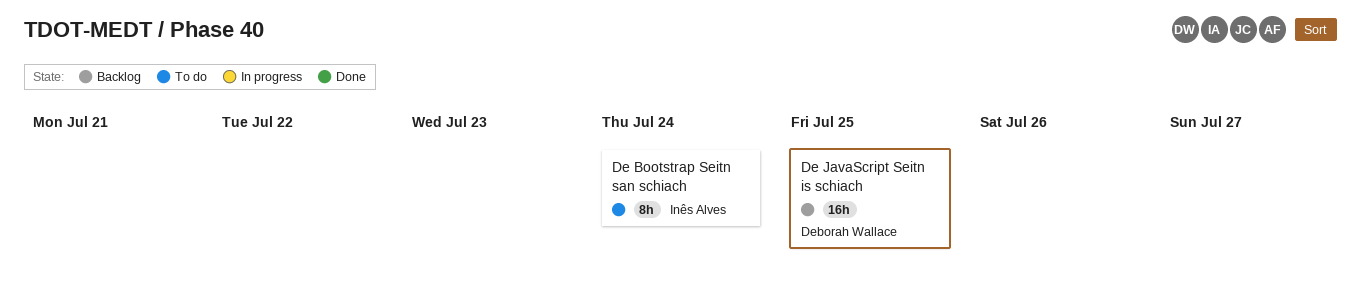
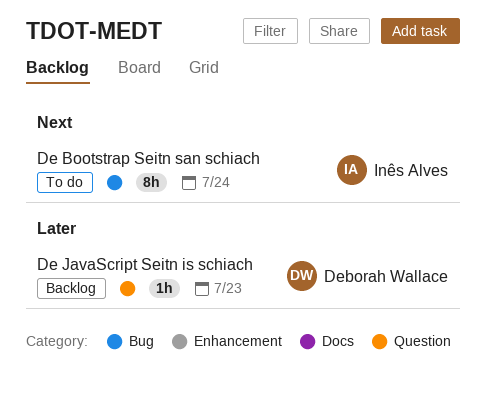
De JavaScript Seitn is schiach, estimate: 16h -> 1h
De JavaScript Seitn is schiach, due: Jul 25 -> Jul 23

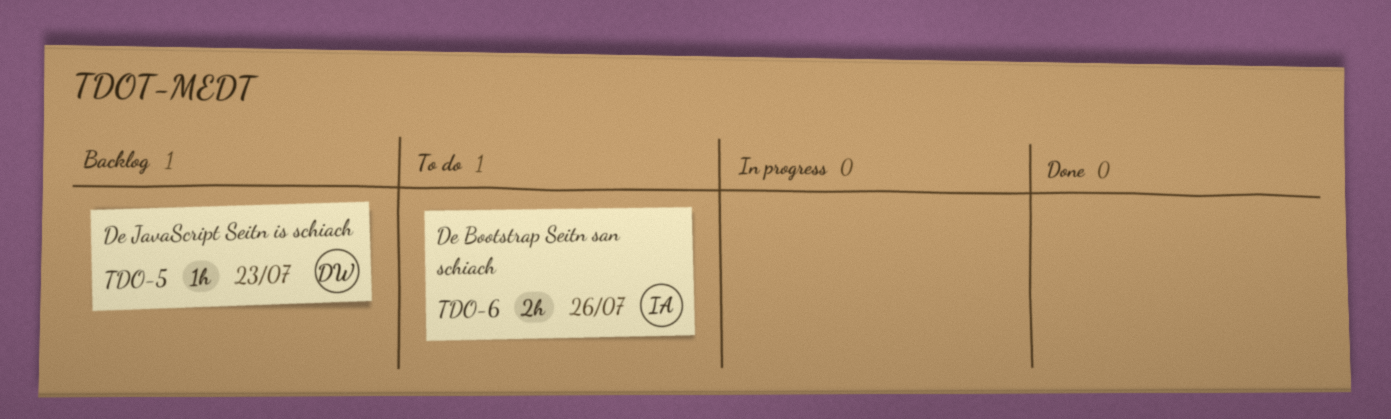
De Bootstrap Seitn san schiach, estimate: 8h -> 2h
De Bootstrap Seitn san schiach, due: Jul 24 -> Jul 26

